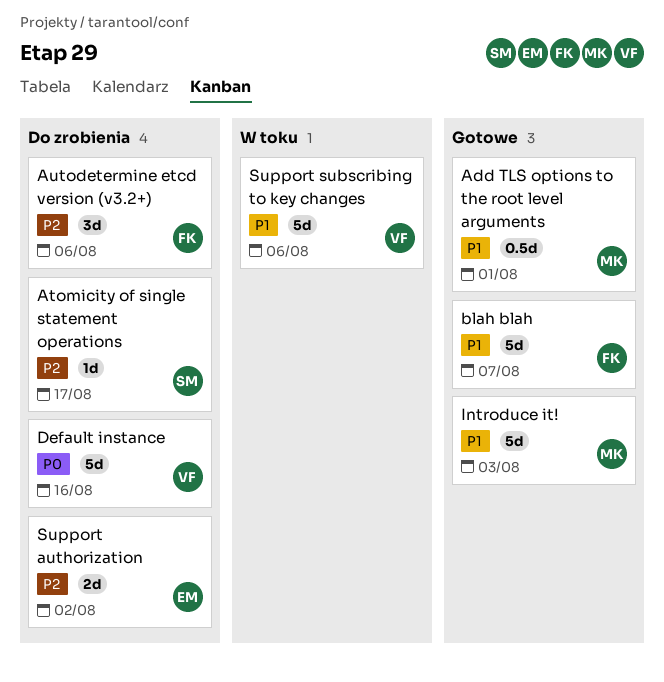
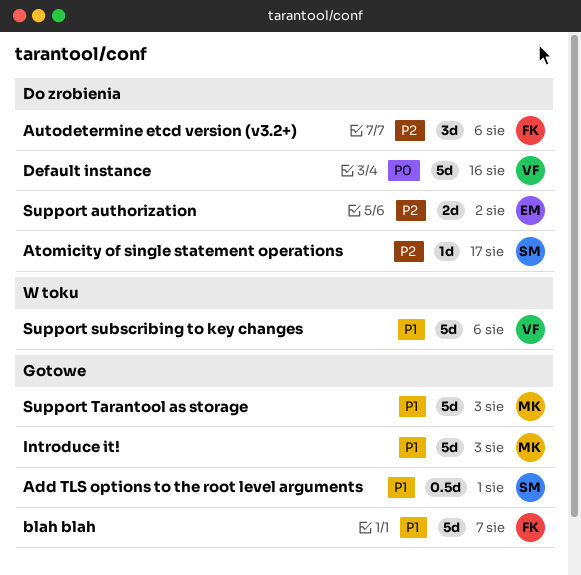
Add TLS options to the root level arguments, owner: MK -> SM
Support Tarantool as storage: none -> present

